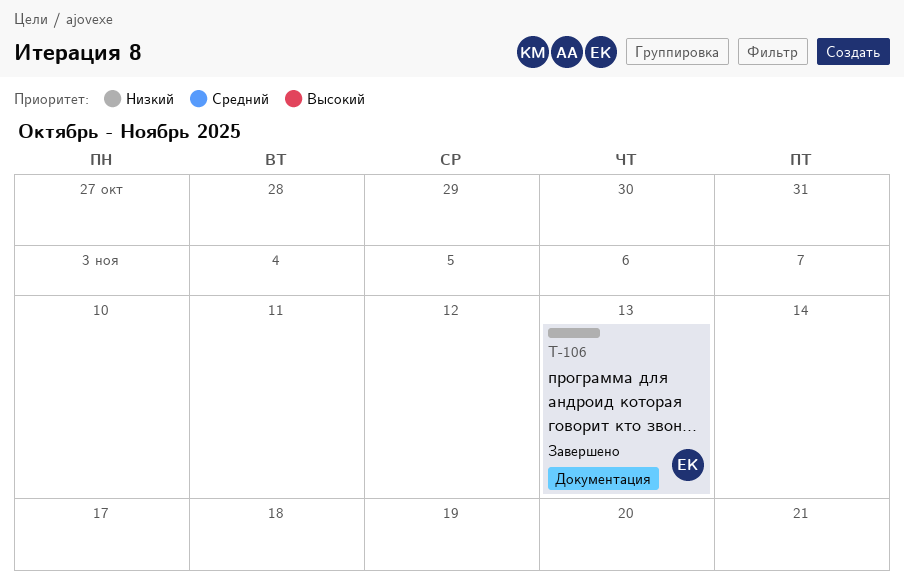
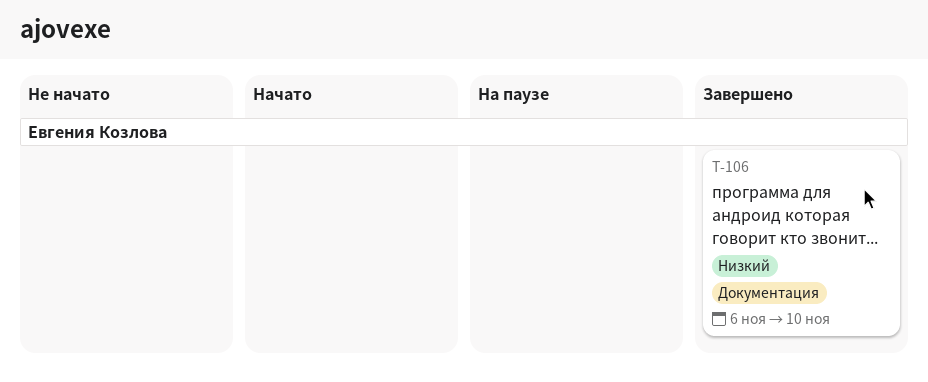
T-106, due: Nov 13 -> Nov 10

